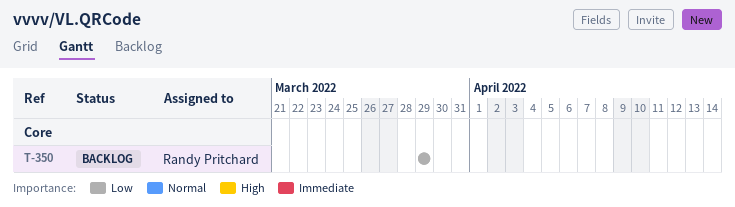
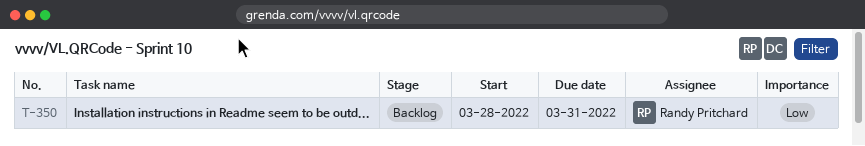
T-350, start: Mar 29 -> Mar 28
T-350, due: Mar 29 -> Mar 31

